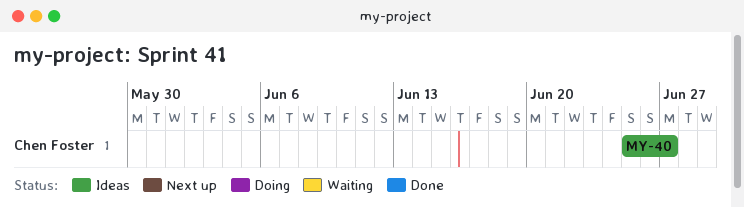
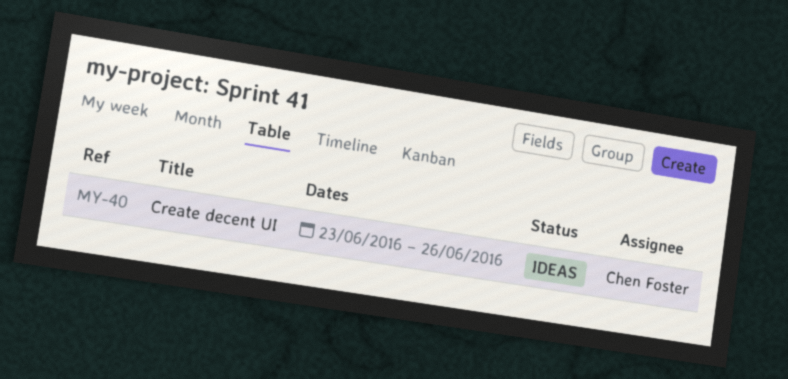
MY-40, start: Jun 25 -> Jun 23
MY-40, due: Jun 27 -> Jun 26

